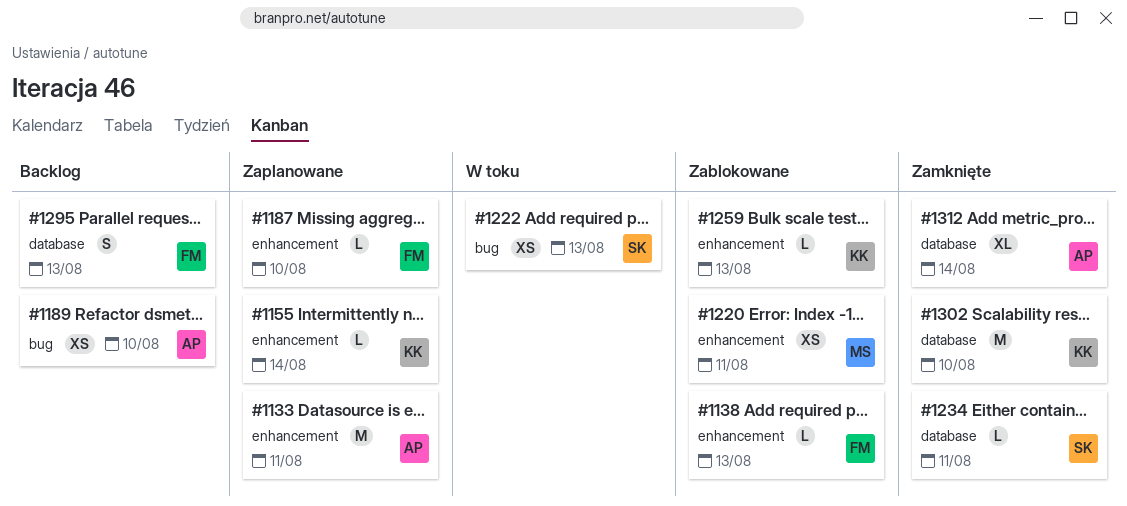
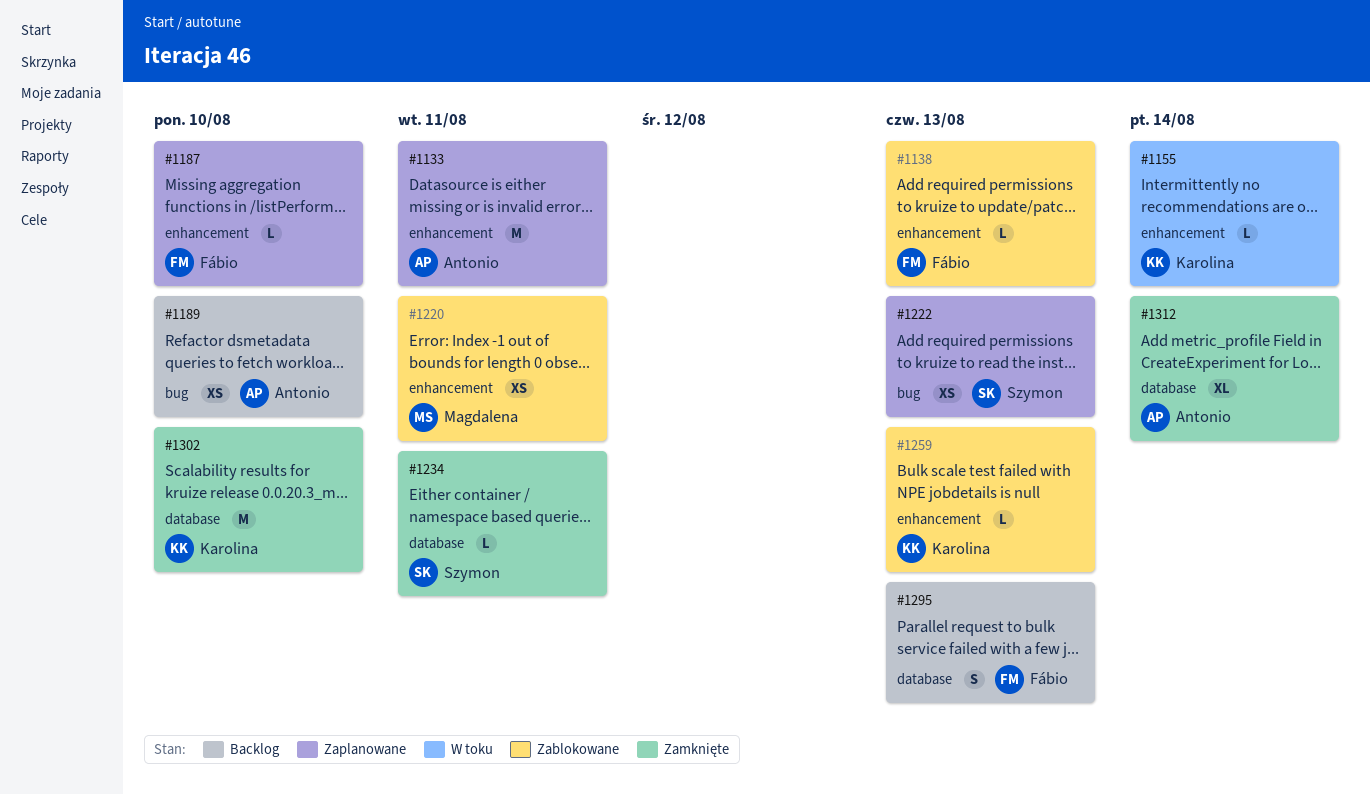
#1155, status: Zaplanowane -> W toku
#1222, status: W toku -> Zaplanowane

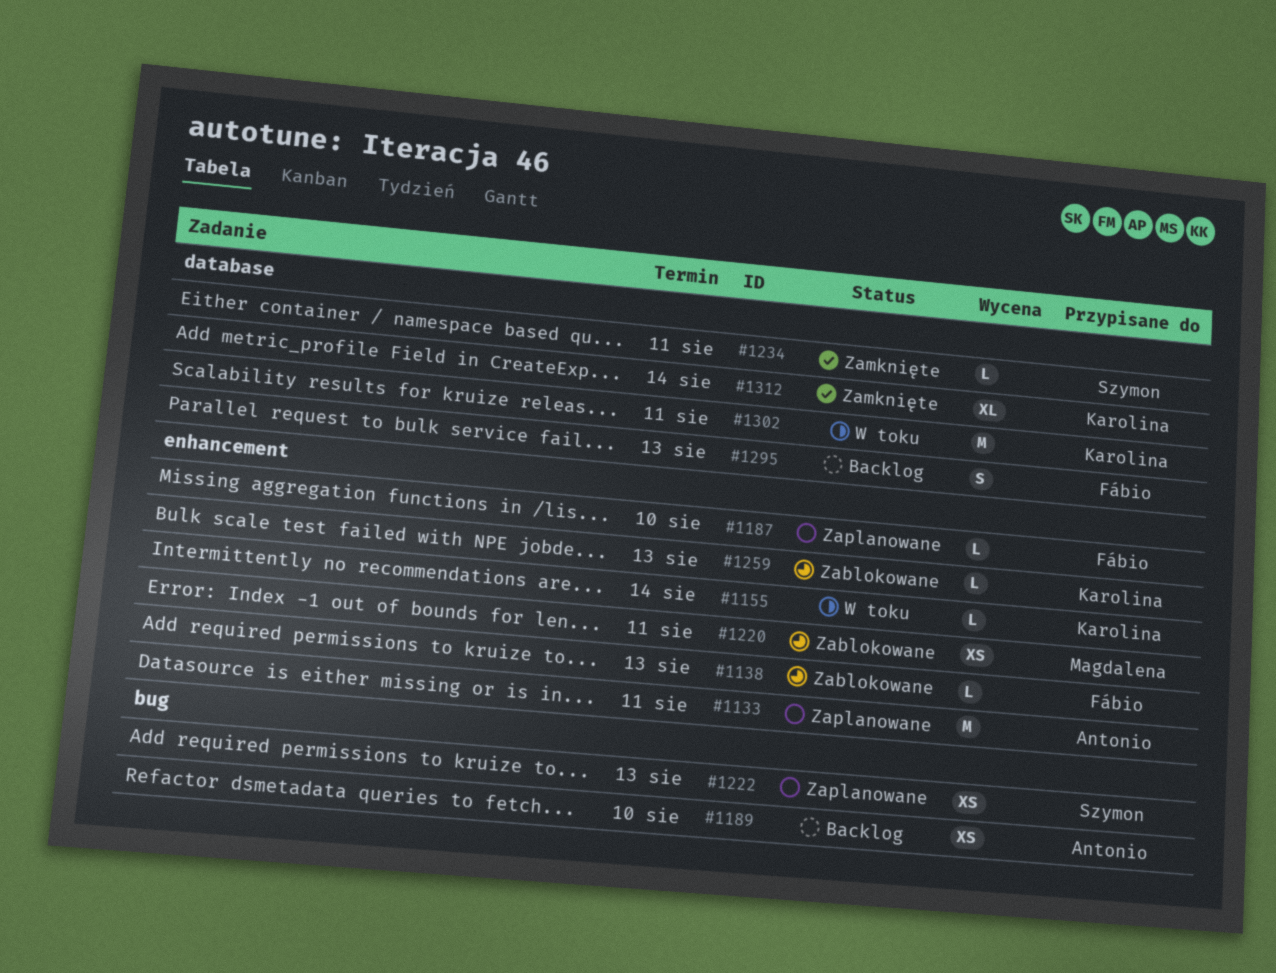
#1302, status: Zamknięte -> W toku
#1302, due: Aug 10 -> Aug 11
#1312, owner: Antonio -> Karolina

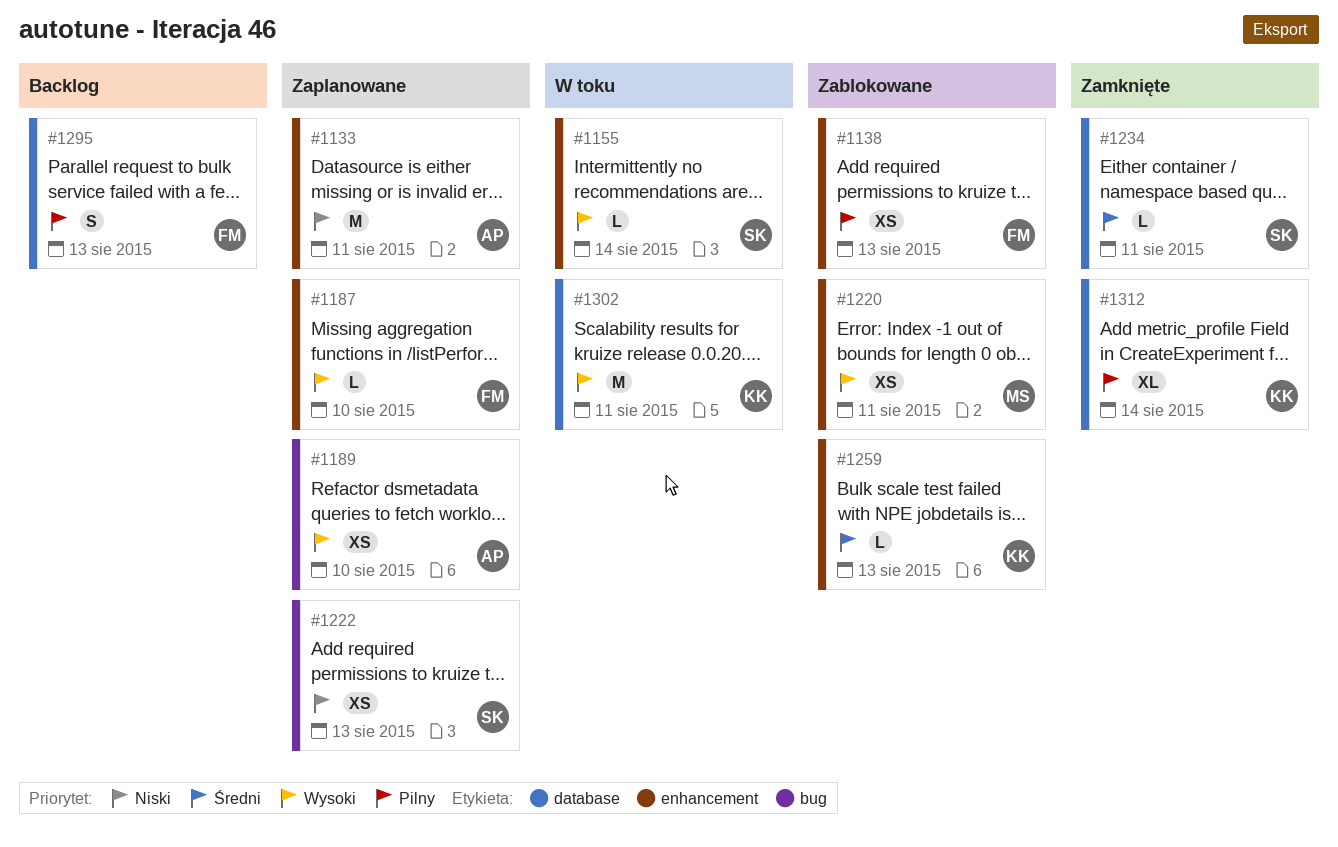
#1138, estimate: L -> XS
#1155, owner: Karolina -> Szymon
#1189, status: Backlog -> Zaplanowane

